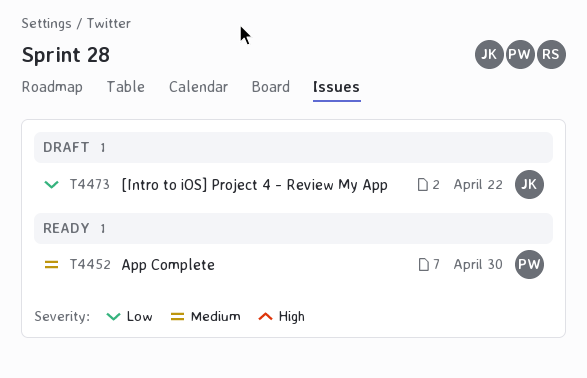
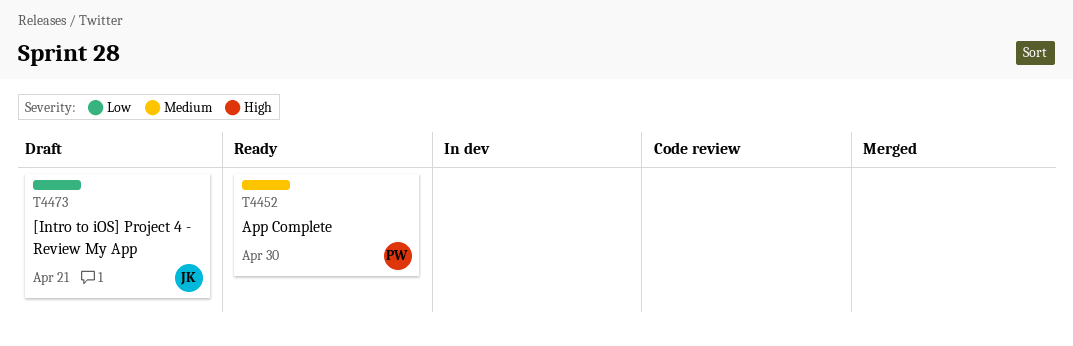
T4473, due: Apr 22 -> Apr 21

